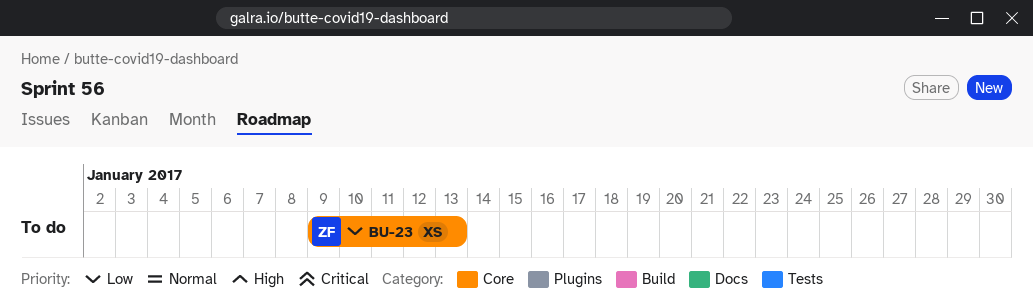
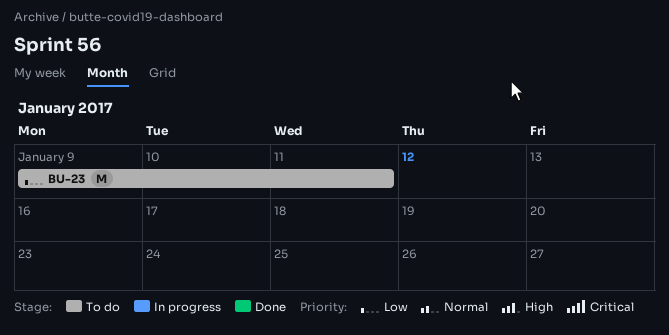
BU-23, estimate: XS -> M
BU-23, due: Jan 13 -> Jan 11

